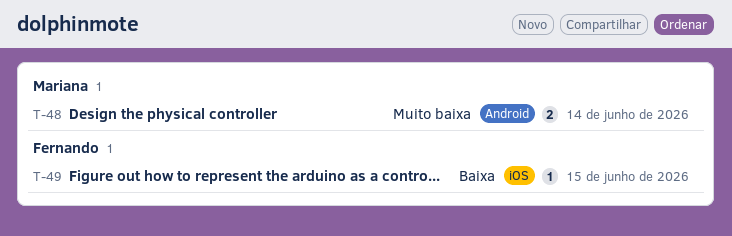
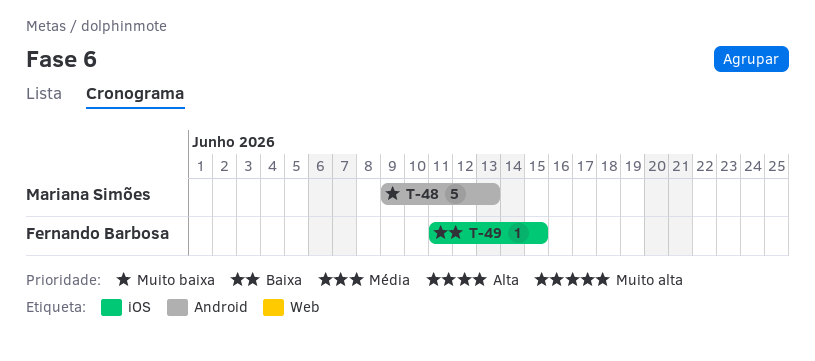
T-48, estimate: 2 -> 5
T-48, due: Jun 14 -> Jun 13

